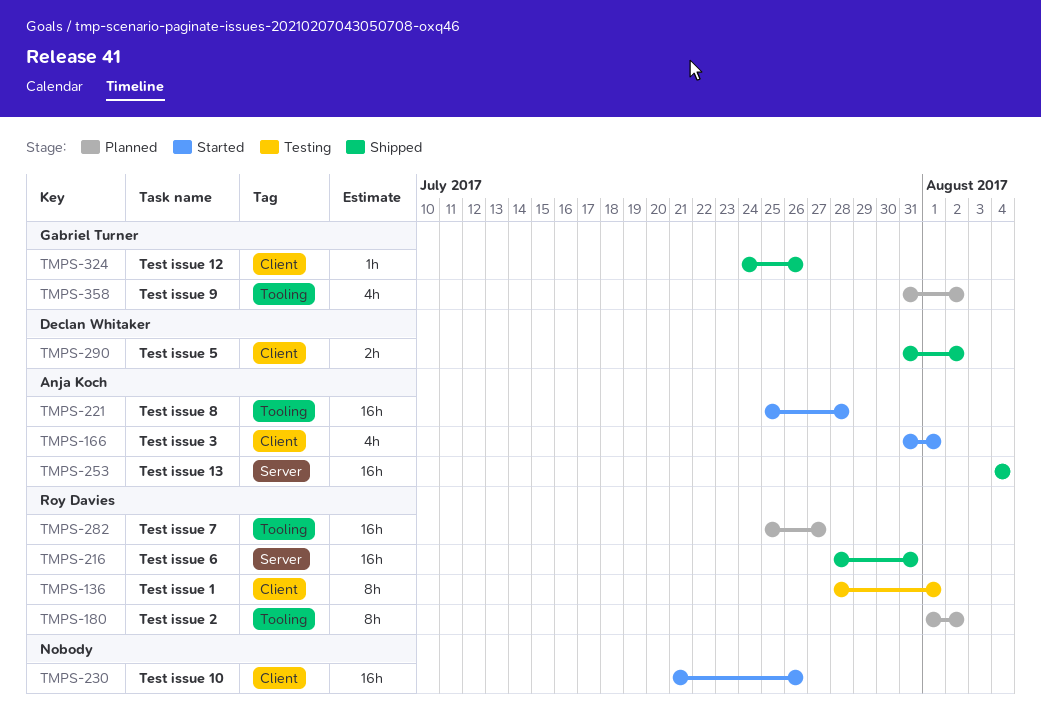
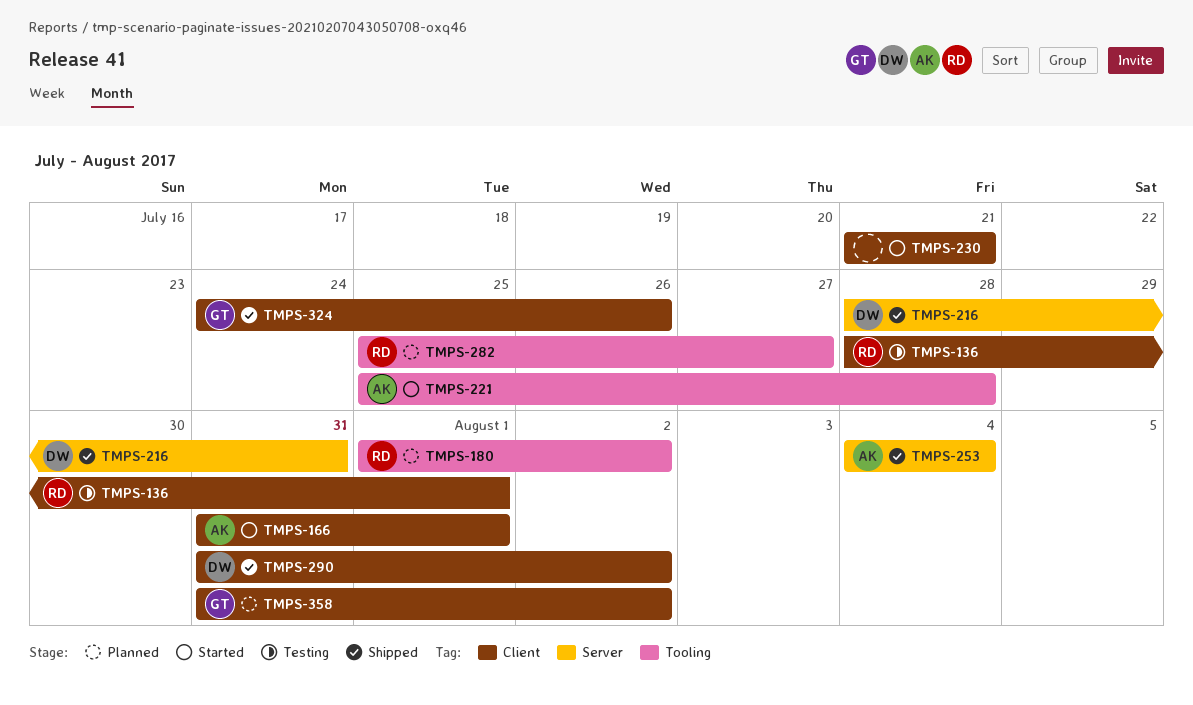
TMPS-216, owner: Roy Davies -> Declan Whitaker
TMPS-230, due: Jul 26 -> Jul 21
TMPS-358, label: Tooling -> Client

